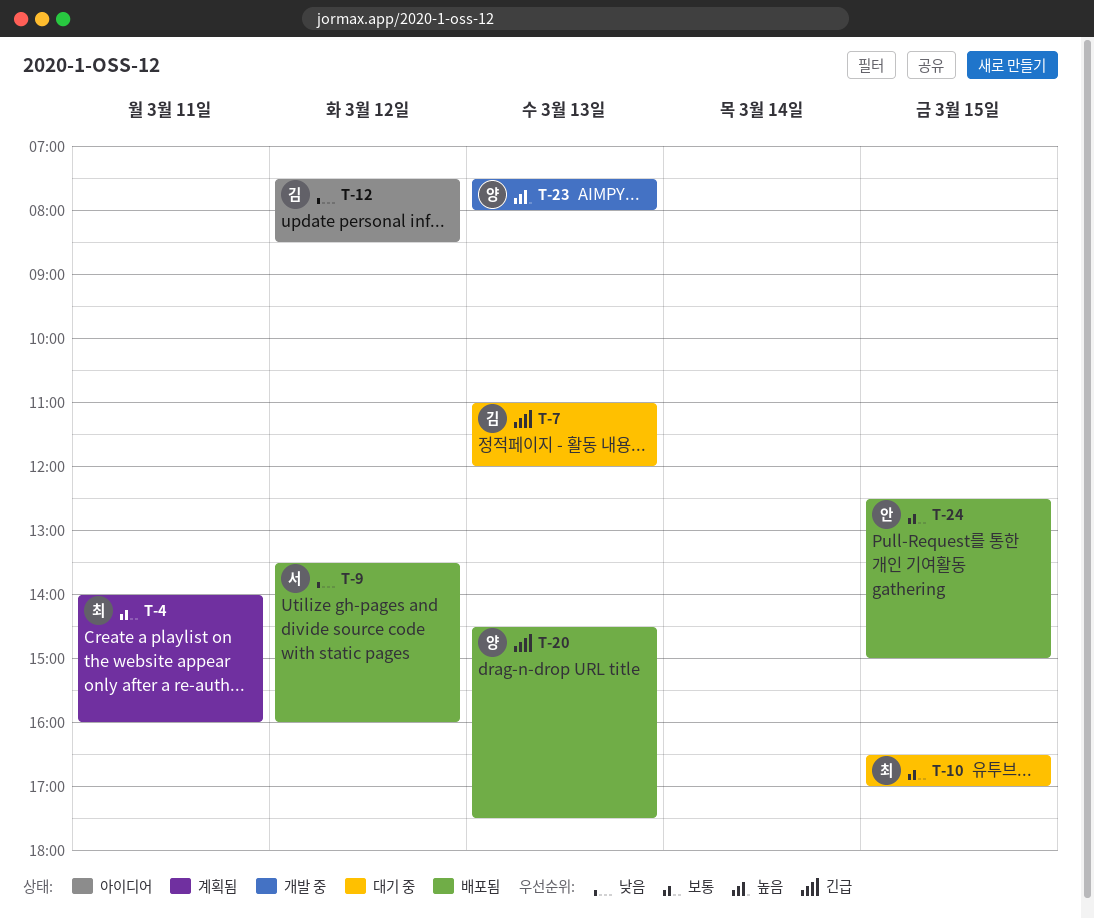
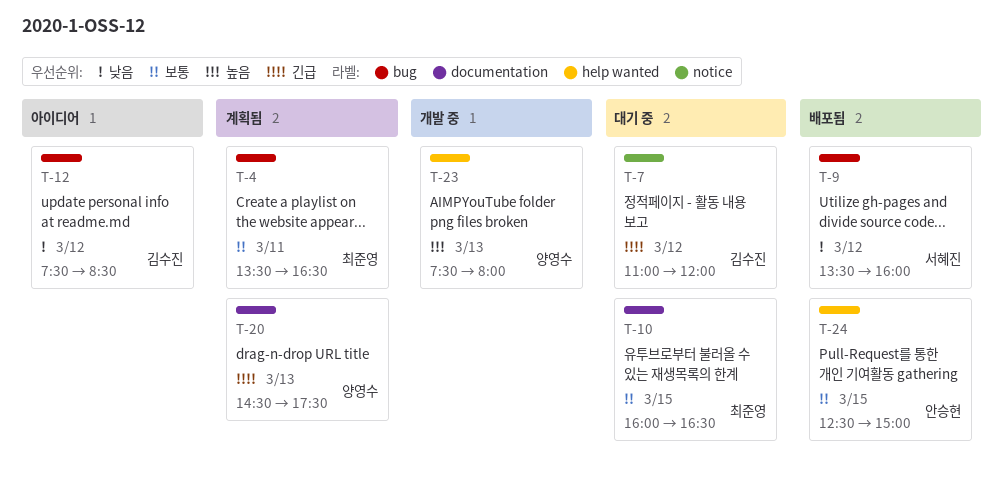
T-4, begins: 14:00 -> 13:30
T-4, ends: 16:00 -> 16:30
T-7, day: Mar 13 -> Mar 12
T-10, begins: 16:30 -> 16:00
T-10, ends: 17:00 -> 16:30
T-20, status: 배포됨 -> 계획됨

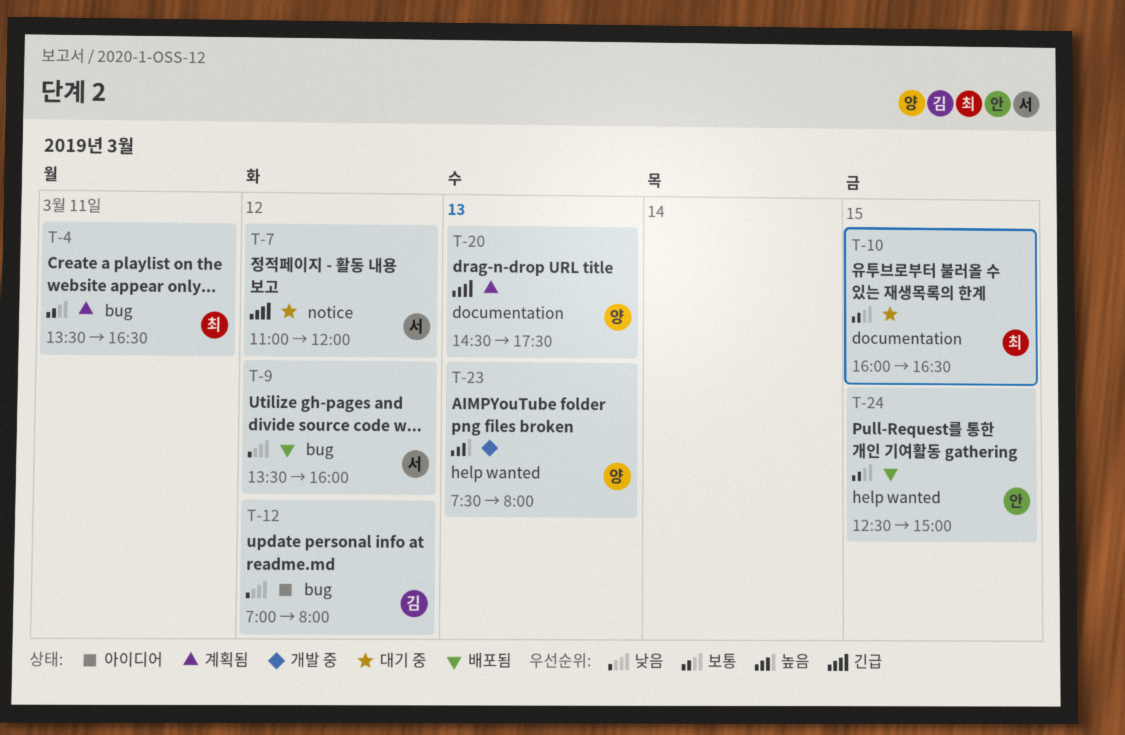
T-7, owner: 김수진 -> 서혜진
T-12, begins: 07:30 -> 07:00
T-12, ends: 08:30 -> 08:00

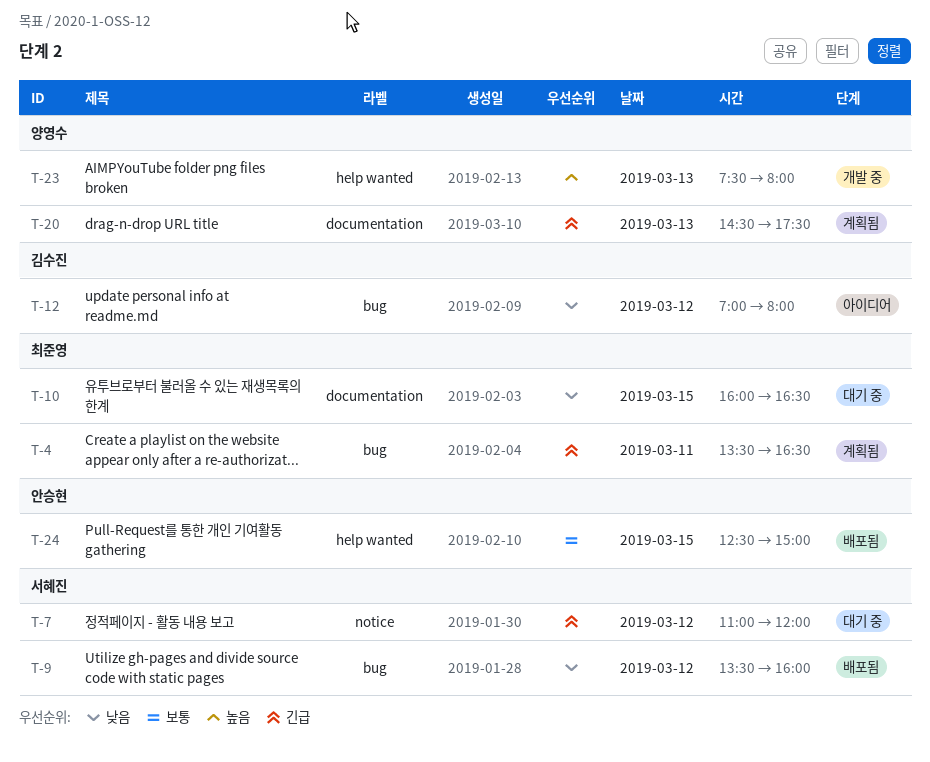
T-4, priority: 보통 -> 긴급
T-10, priority: 보통 -> 낮음

